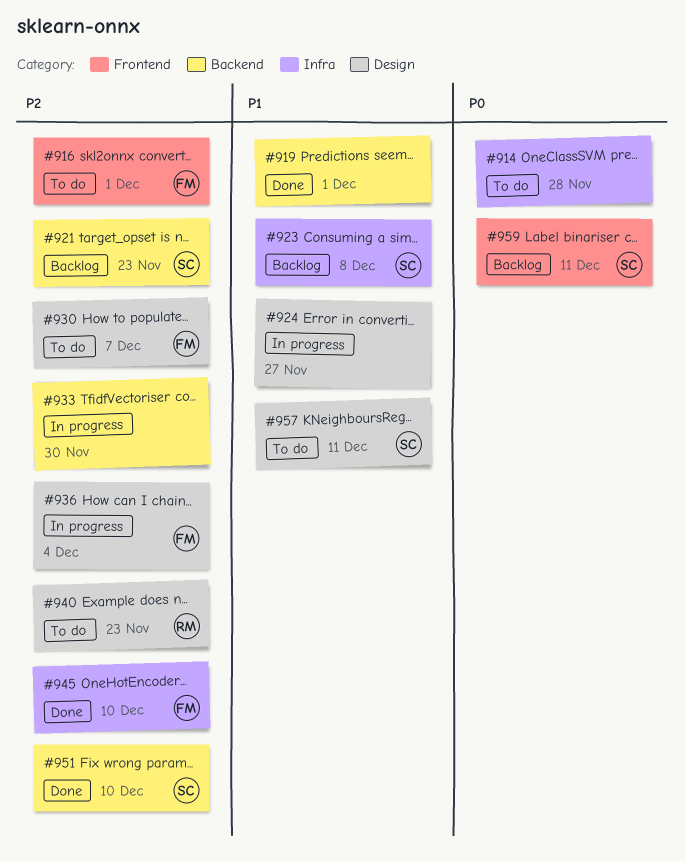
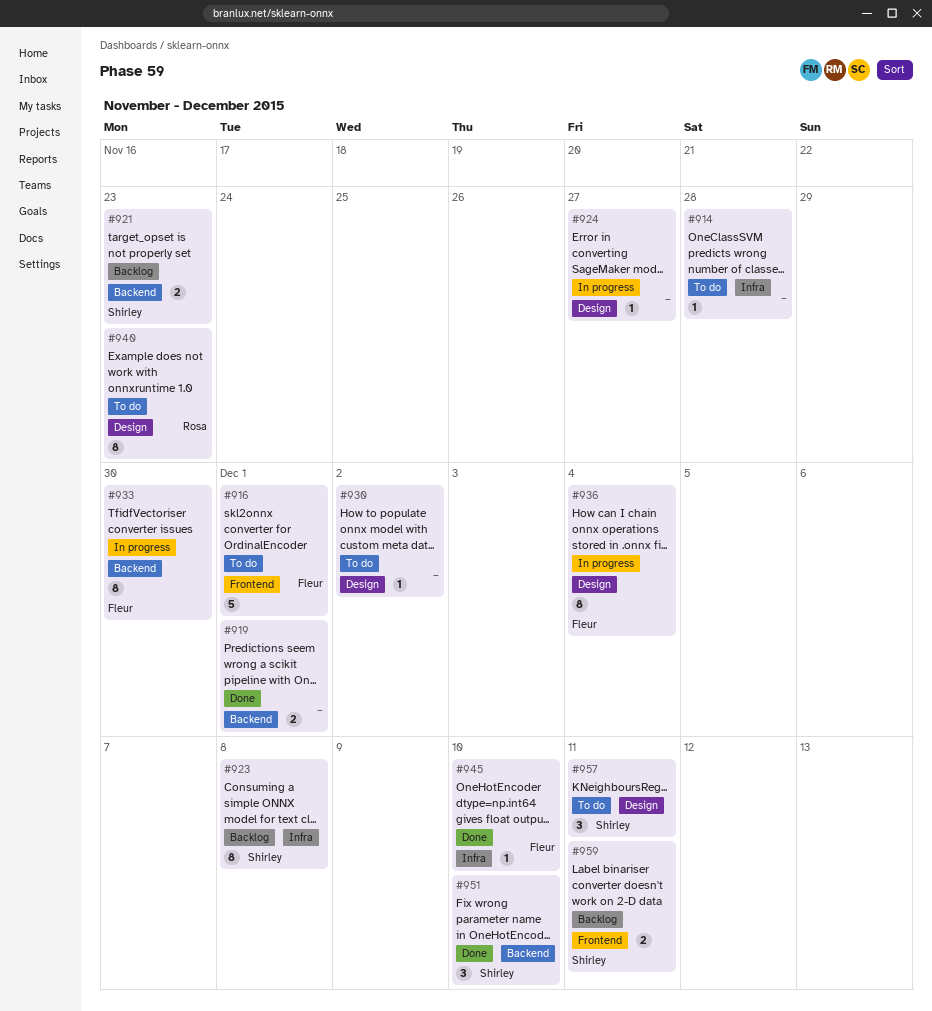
#930, owner: Fleur -> none
#930, due: Dec 7 -> Dec 2
#933, owner: none -> Fleur

